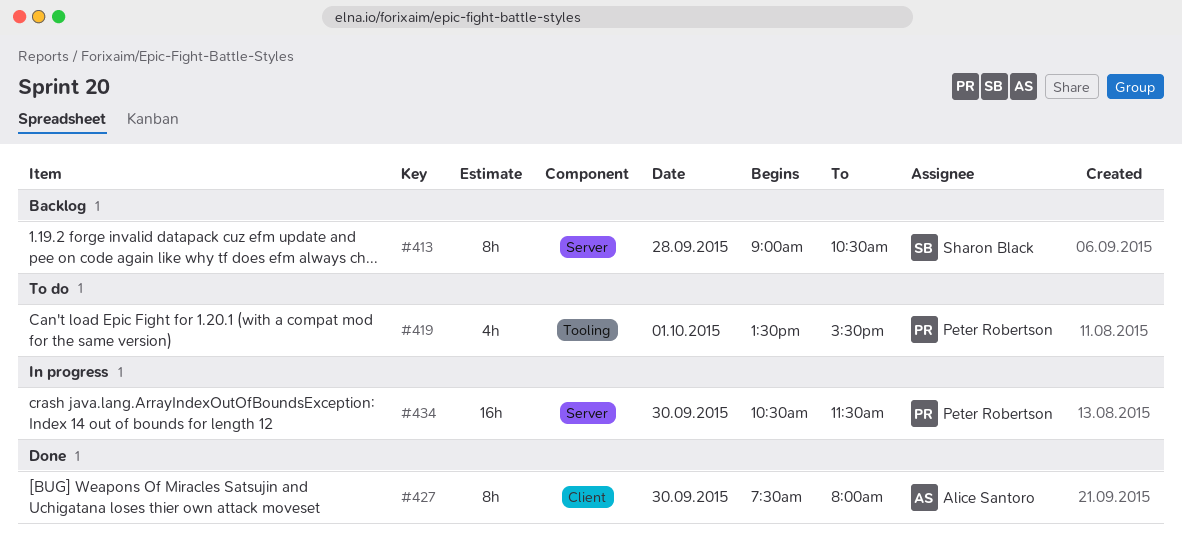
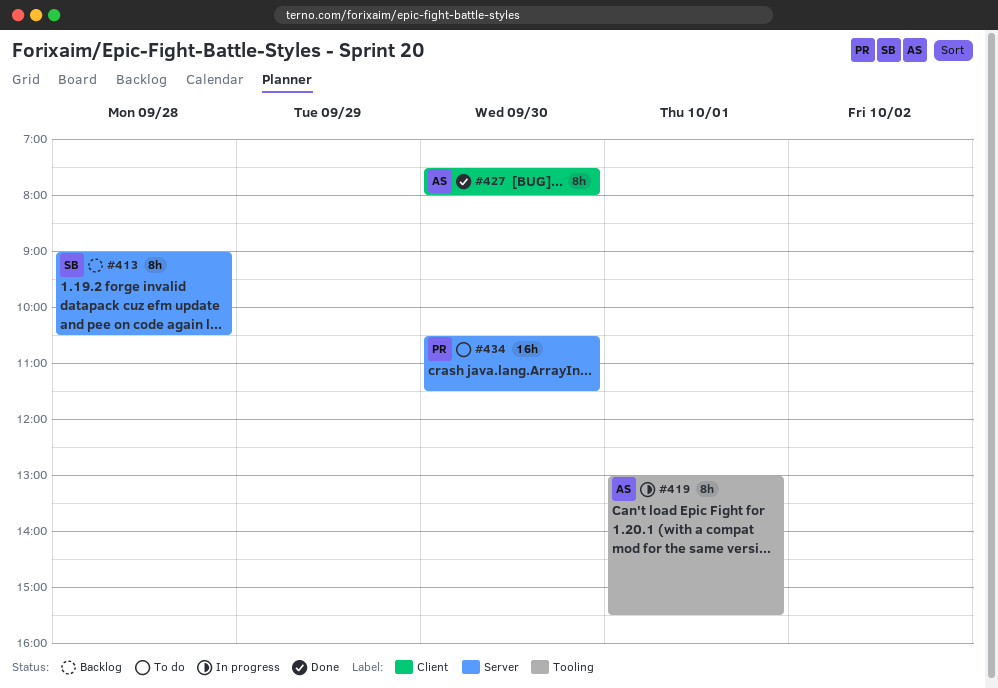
#419, status: To do -> In progress
#419, owner: Peter Robertson -> Alice Santoro
#419, estimate: 4h -> 8h
#419, begins: 13:30 -> 13:00
#434, status: In progress -> To do

